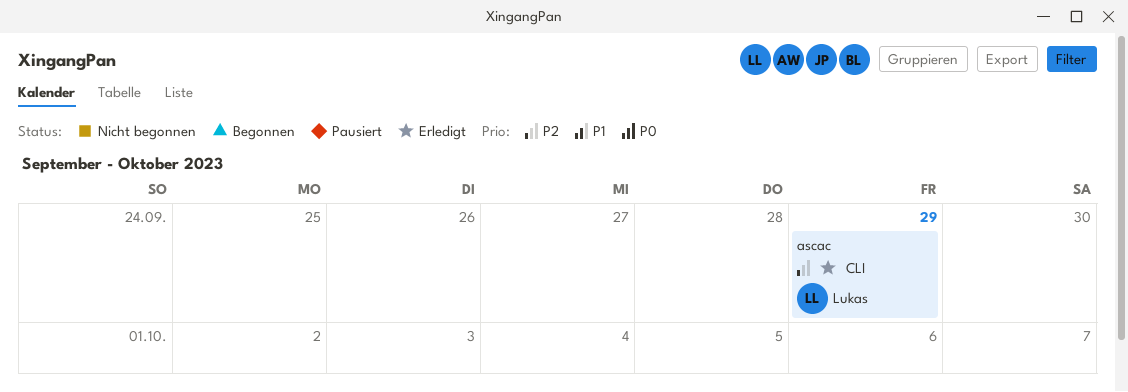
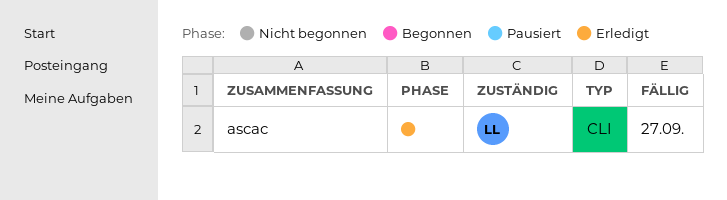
ascac, due: Sep 29 -> Sep 27

